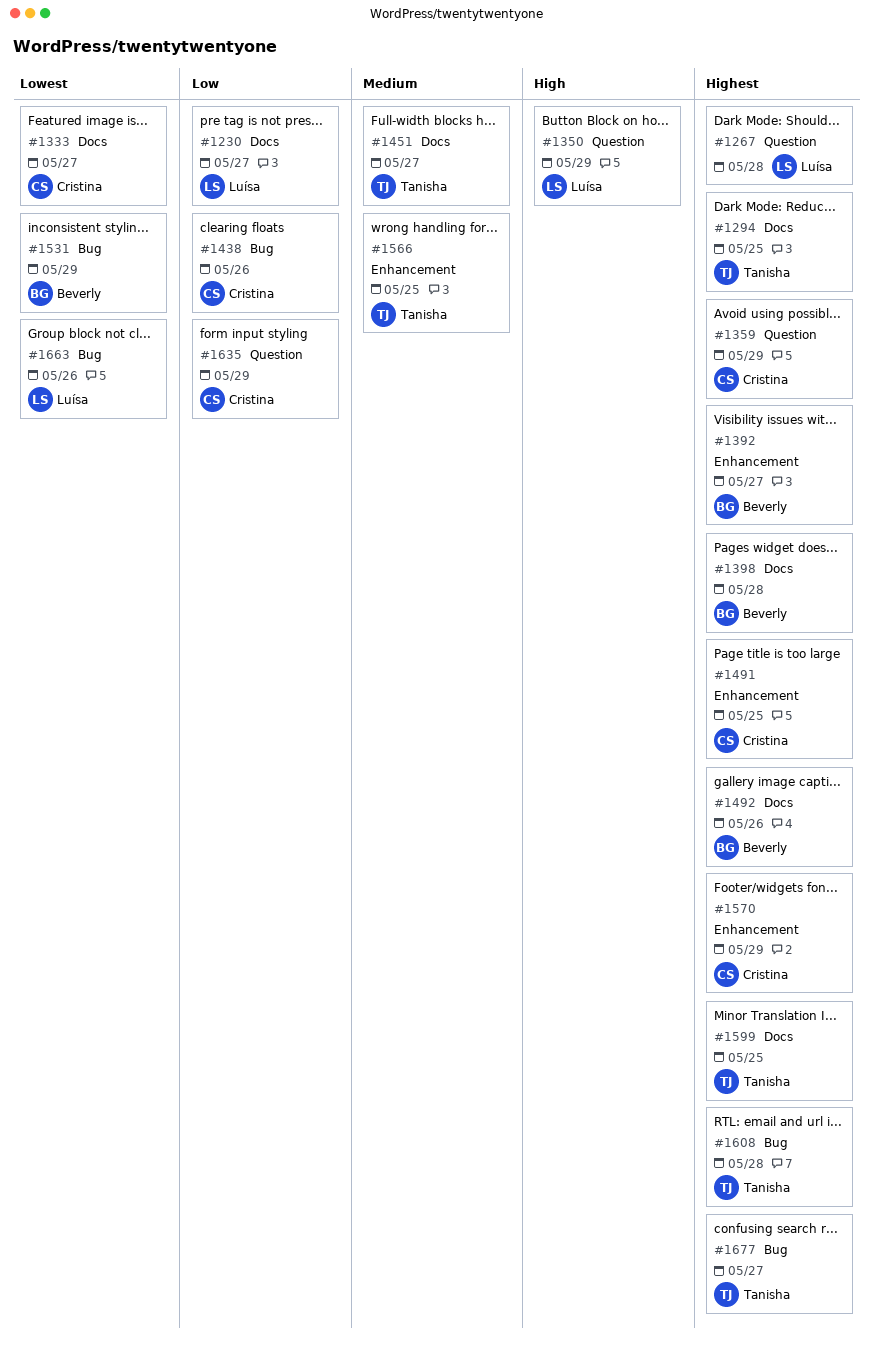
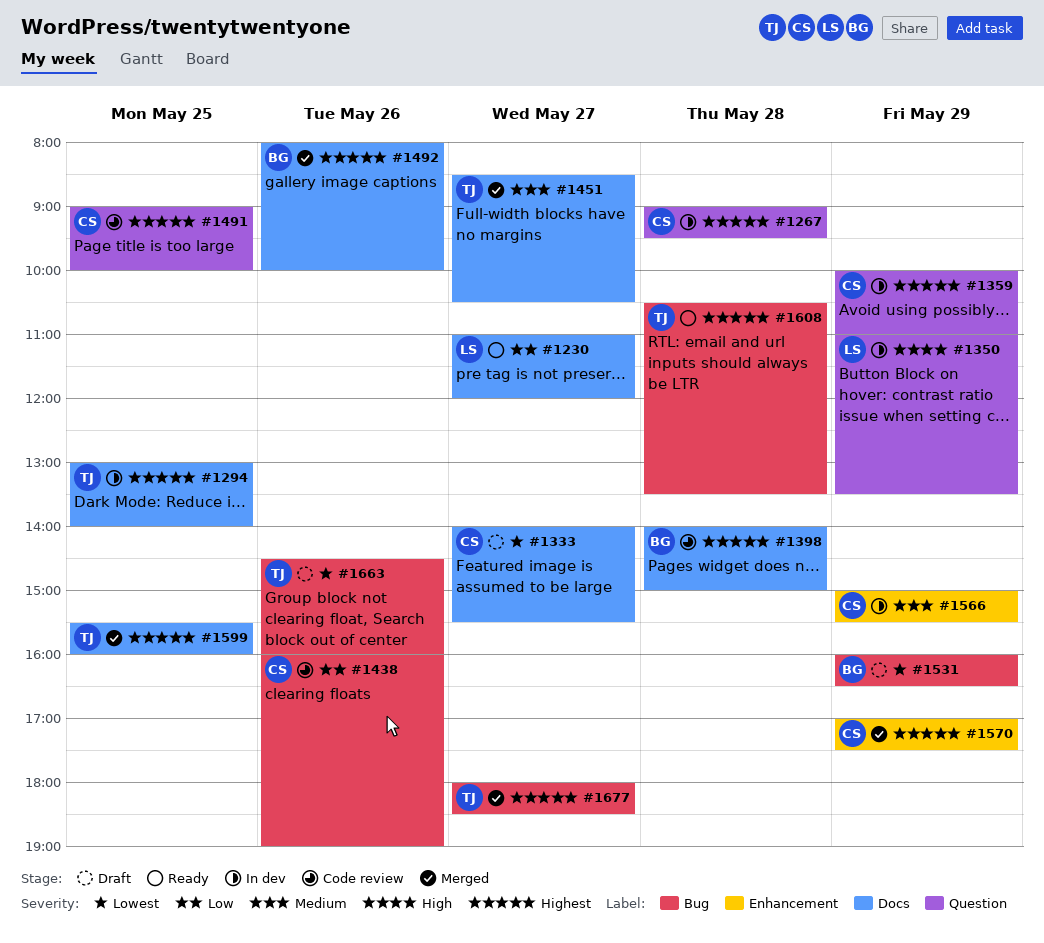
#1267, owner: Luísa -> Cristina
#1392: present -> none
#1491, label: Enhancement -> Question
#1566, owner: Tanisha -> Cristina
#1566, day: May 25 -> May 29
#1635: present -> none
#1663, owner: Luísa -> Tanisha

